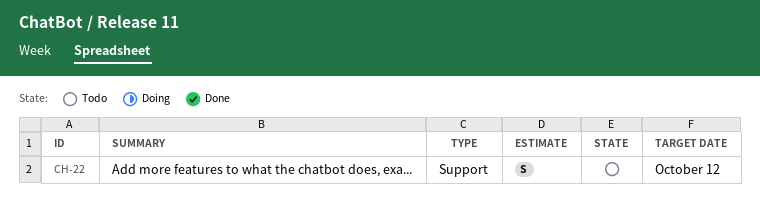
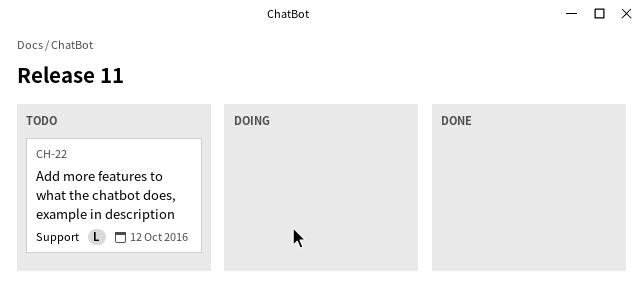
CH-22, estimate: S -> L

